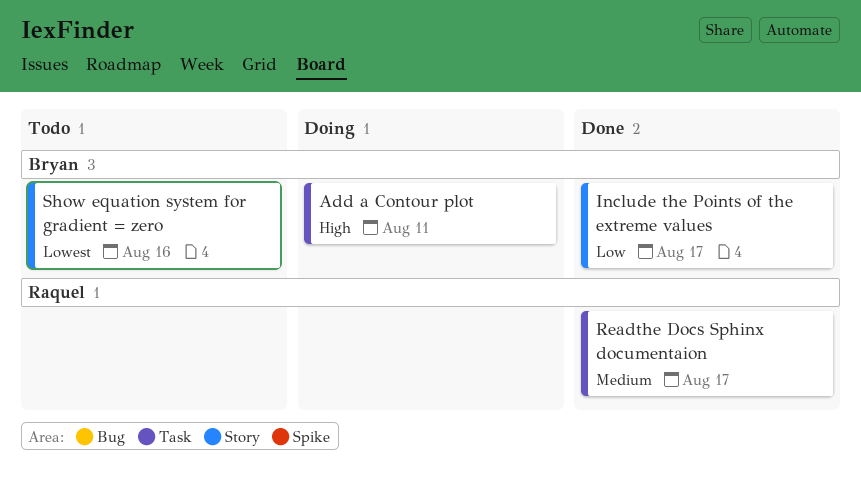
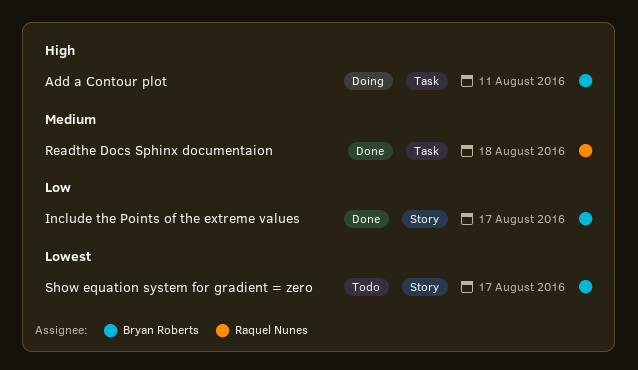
Readthe Docs Sphinx documentaion, due: Aug 17 -> Aug 18
Show equation system for gradient = zero, due: Aug 16 -> Aug 17

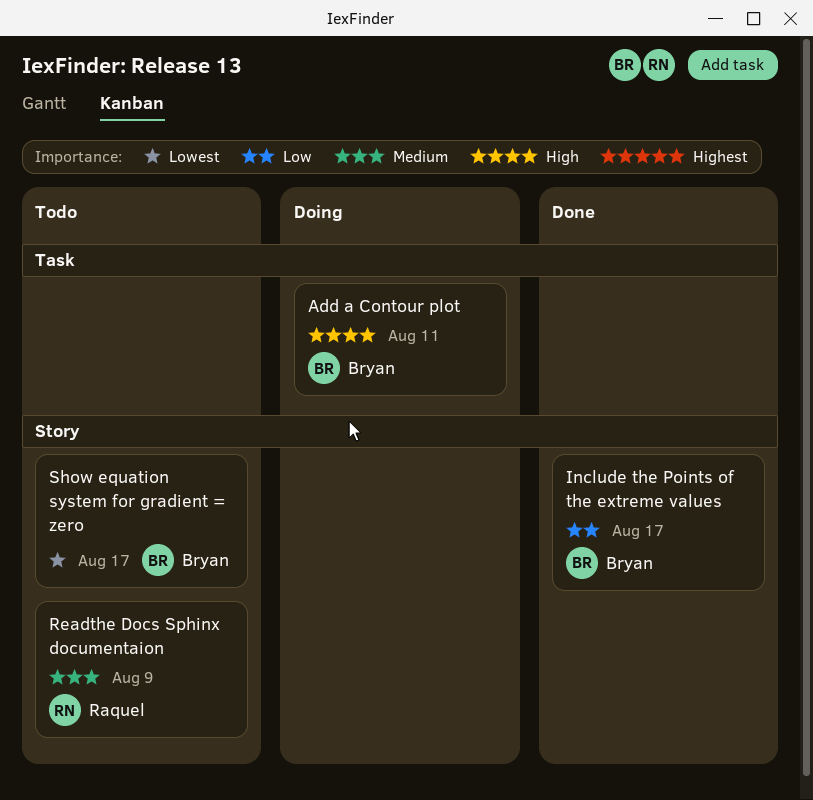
Readthe Docs Sphinx documentaion, status: Done -> Todo
Readthe Docs Sphinx documentaion, label: Task -> Story
Readthe Docs Sphinx documentaion, due: Aug 18 -> Aug 9

